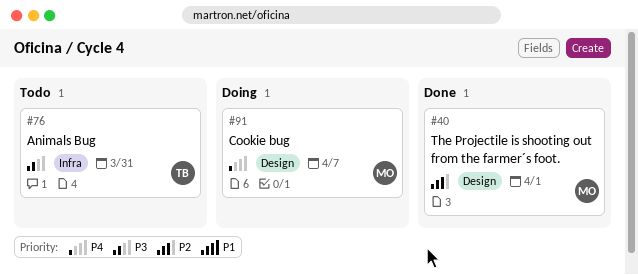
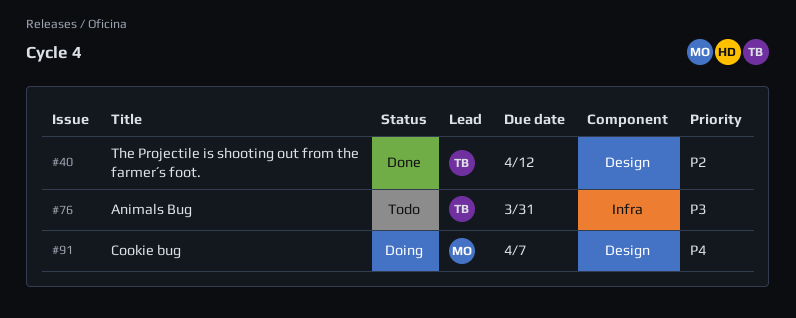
#40, owner: MO -> TB
#40, due: Apr 1 -> Apr 12

